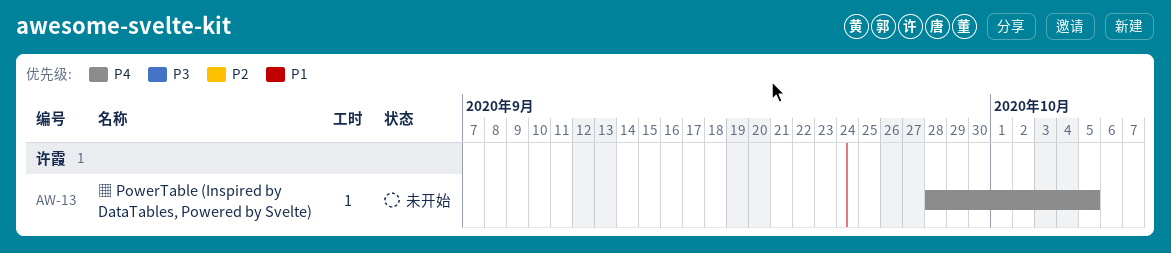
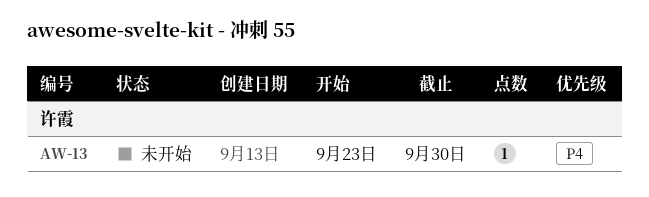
AW-13, start: Sep 28 -> Sep 23
AW-13, due: Oct 5 -> Sep 30

